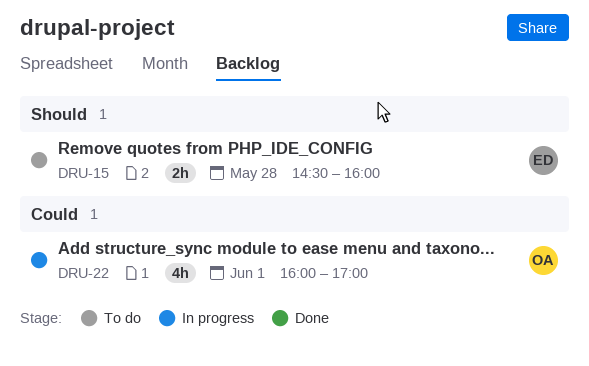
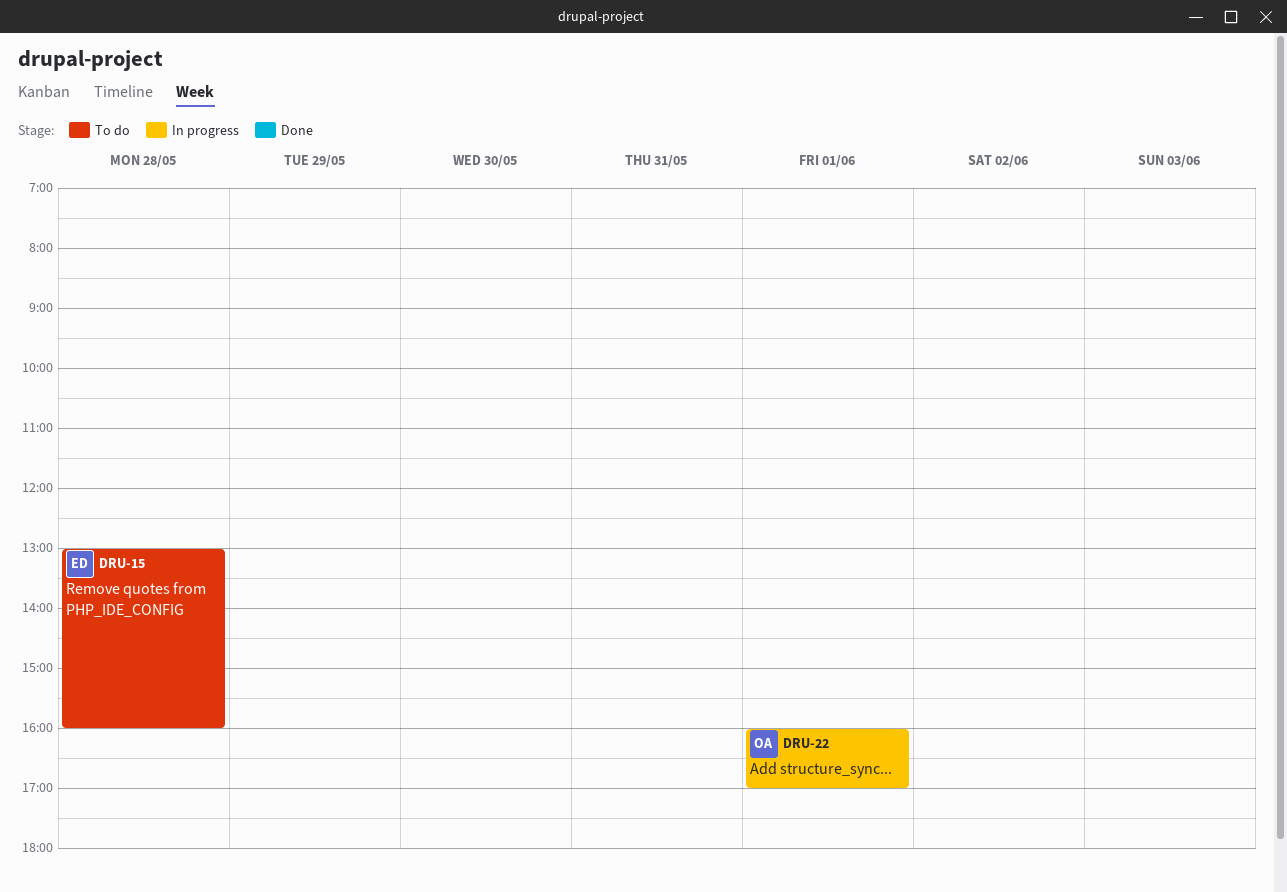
DRU-15, begins: 14:30 -> 13:00

